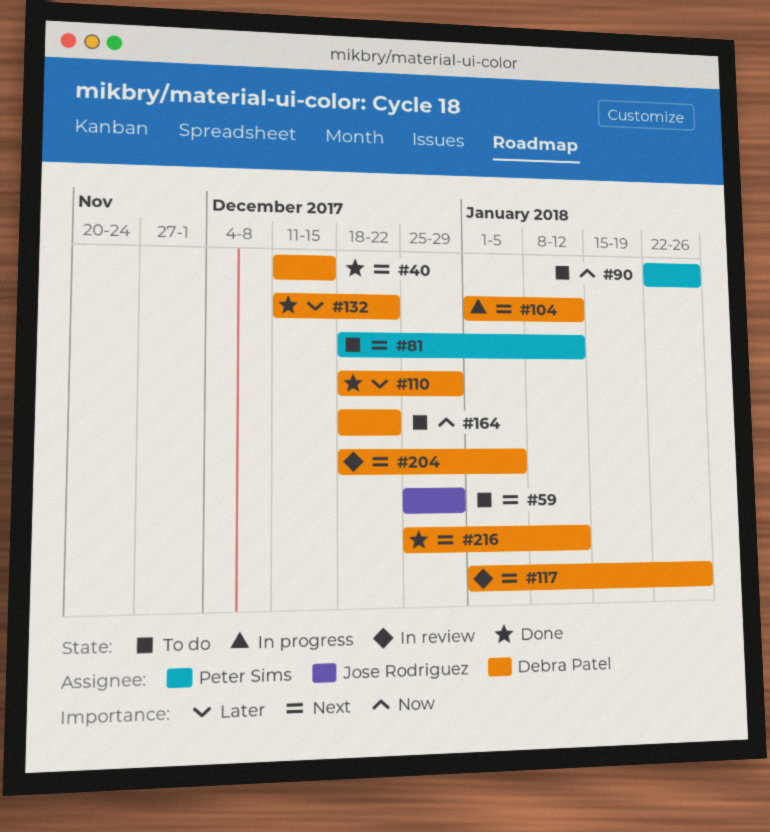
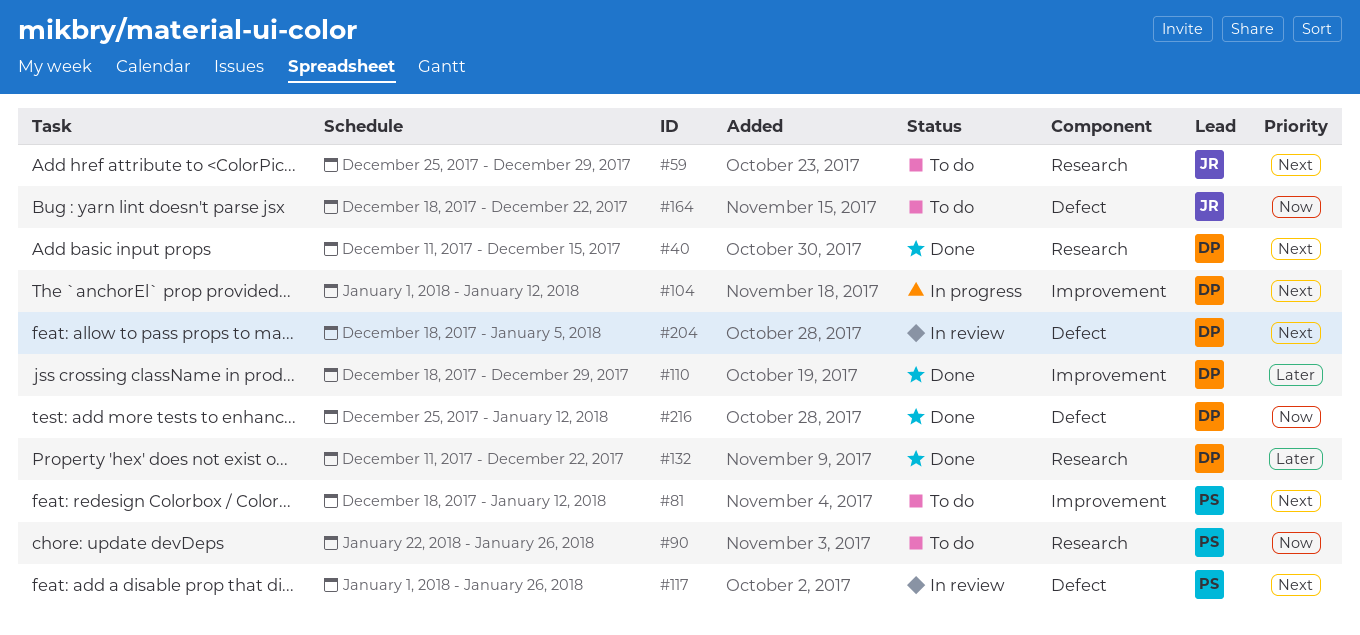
#117, owner: Debra Patel -> Peter Sims
#164, owner: Debra Patel -> Jose Rodriguez
#216, priority: Next -> Now

